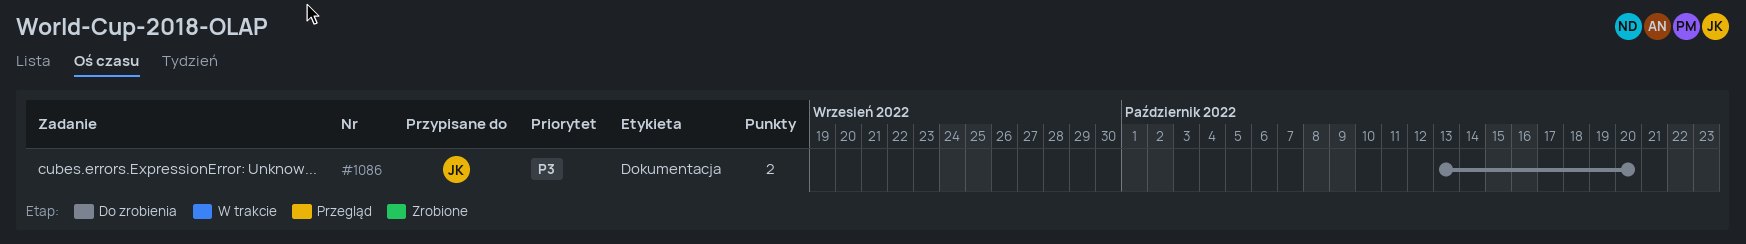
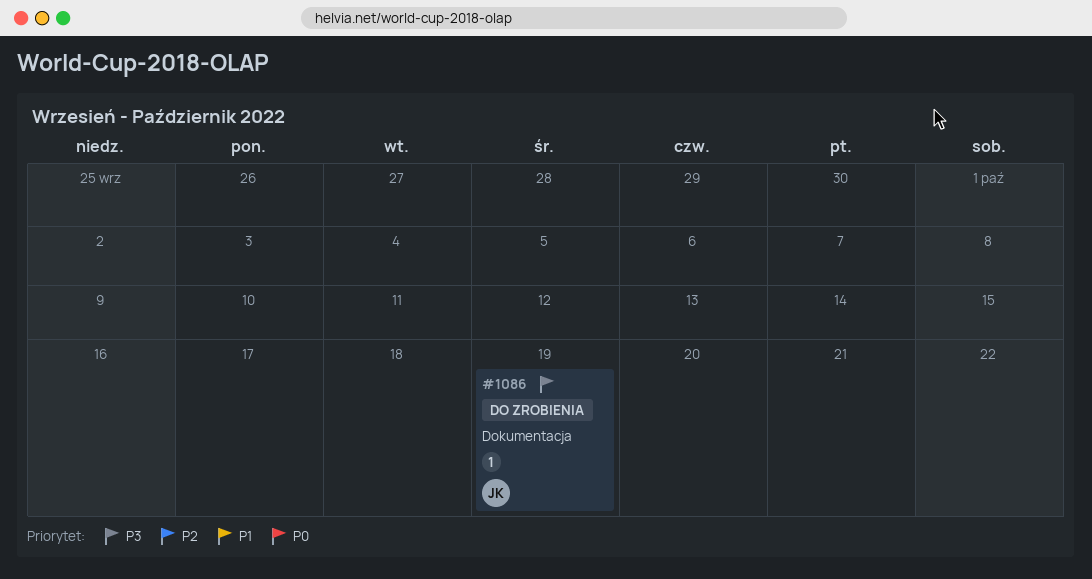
#1086, estimate: 2 -> 1
#1086, due: Oct 20 -> Oct 19

